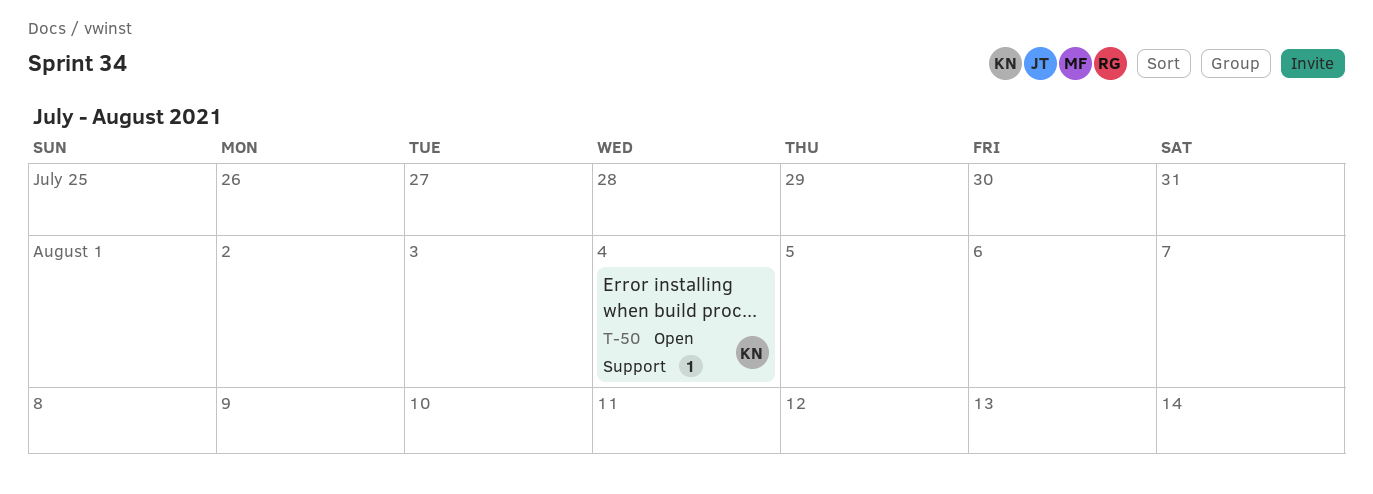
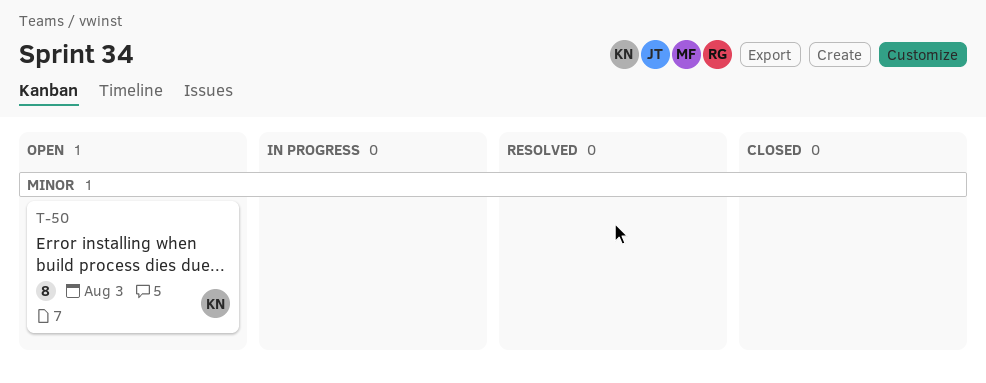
T-50, estimate: 1 -> 8
T-50, due: Aug 4 -> Aug 3

